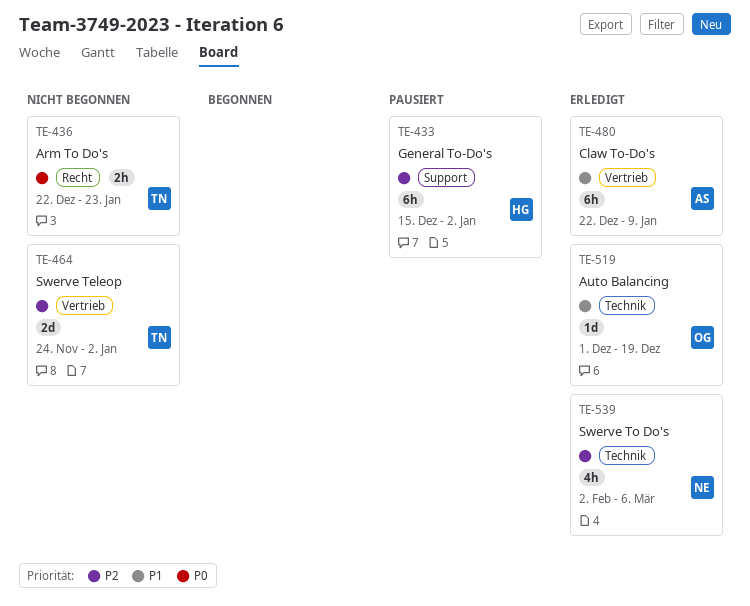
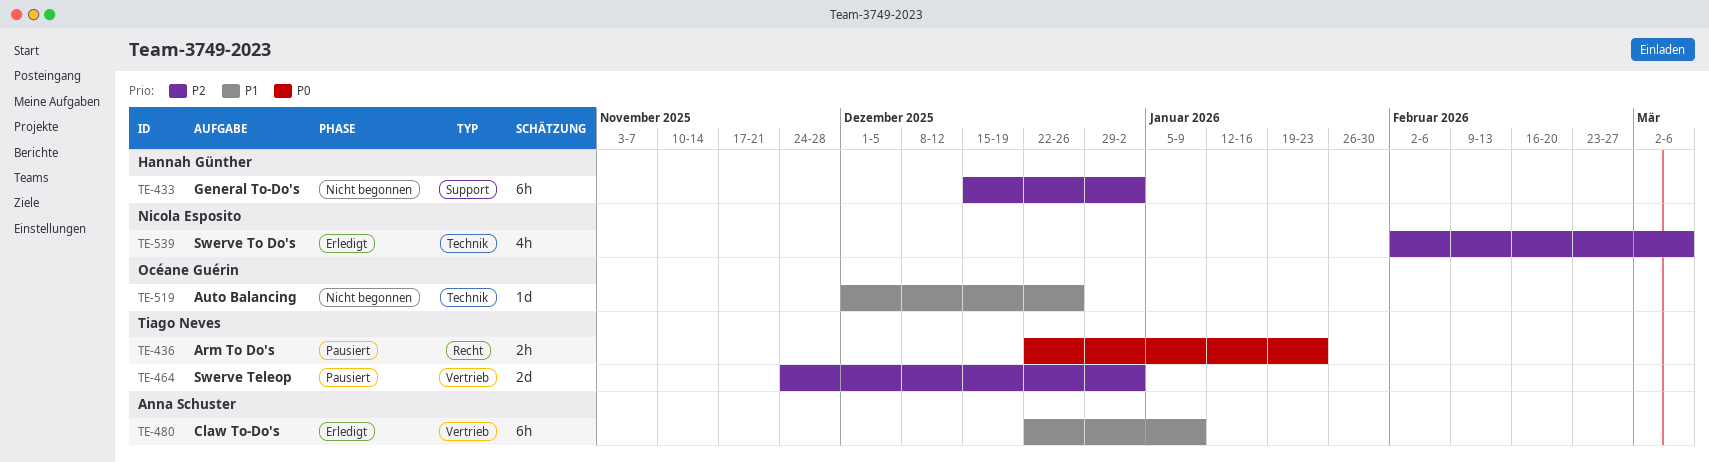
TE-433, status: Pausiert -> Nicht begonnen
TE-436, status: Nicht begonnen -> Pausiert
TE-464, status: Nicht begonnen -> Pausiert
TE-519, status: Erledigt -> Nicht begonnen
TE-519, due: Dec 19 -> Dec 26

